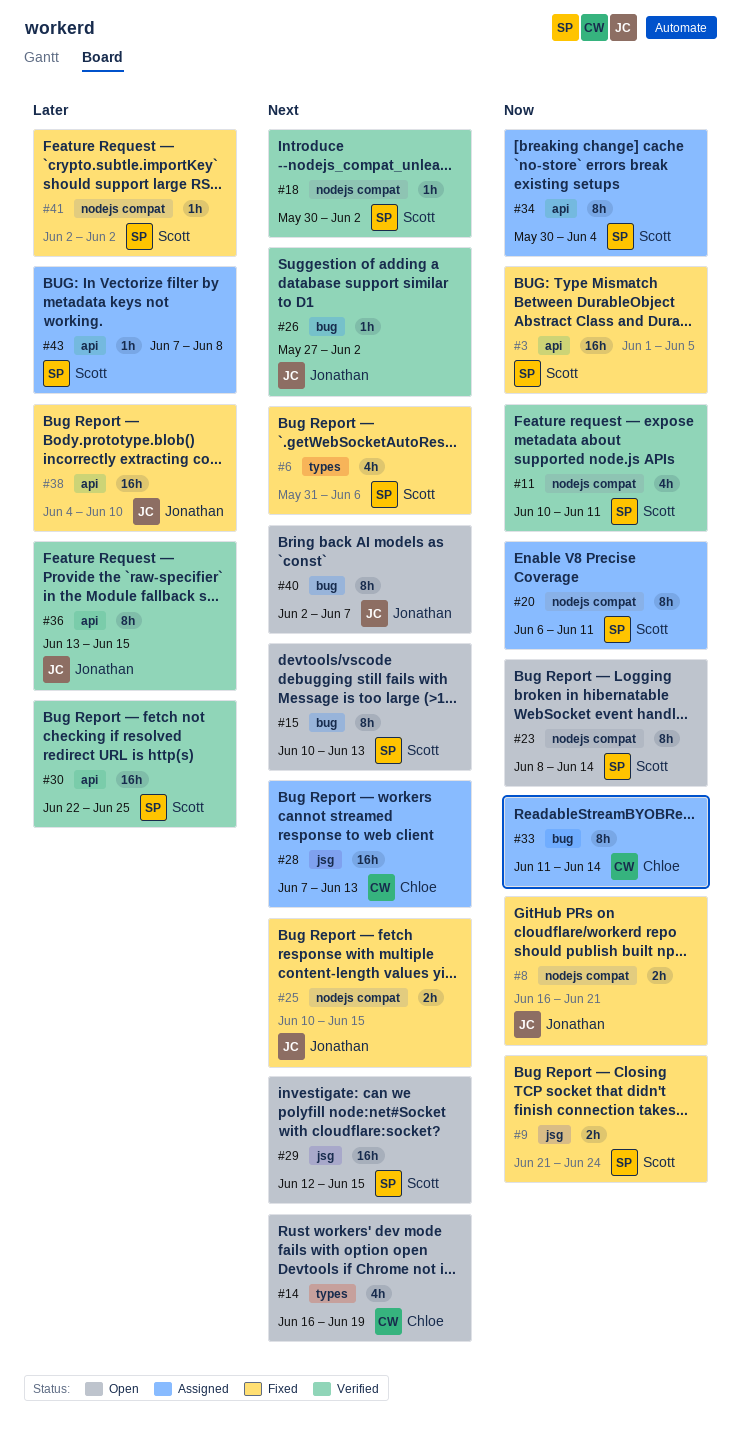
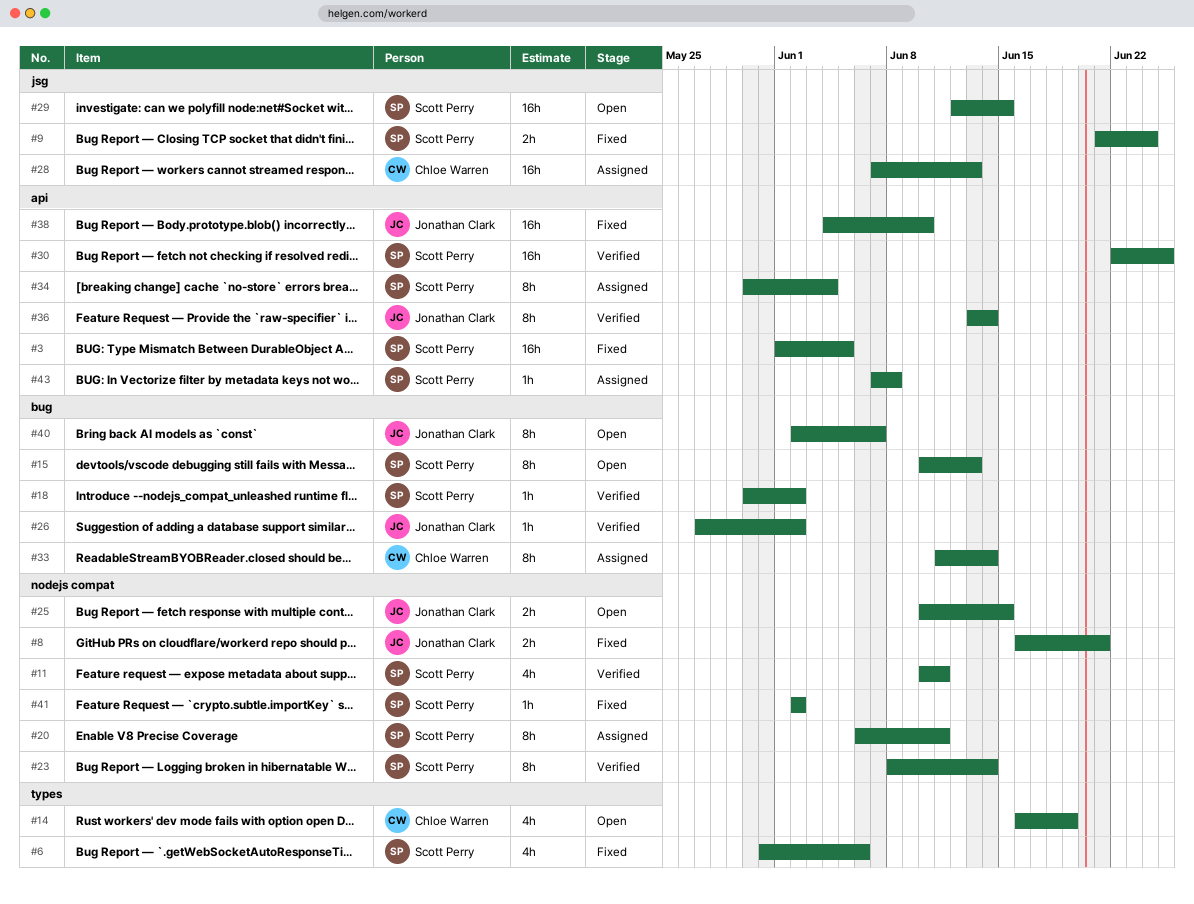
#18, label: nodejs compat -> bug
#23, status: Open -> Verified
#25, status: Fixed -> Open
#36, due: Jun 15 -> Jun 14

